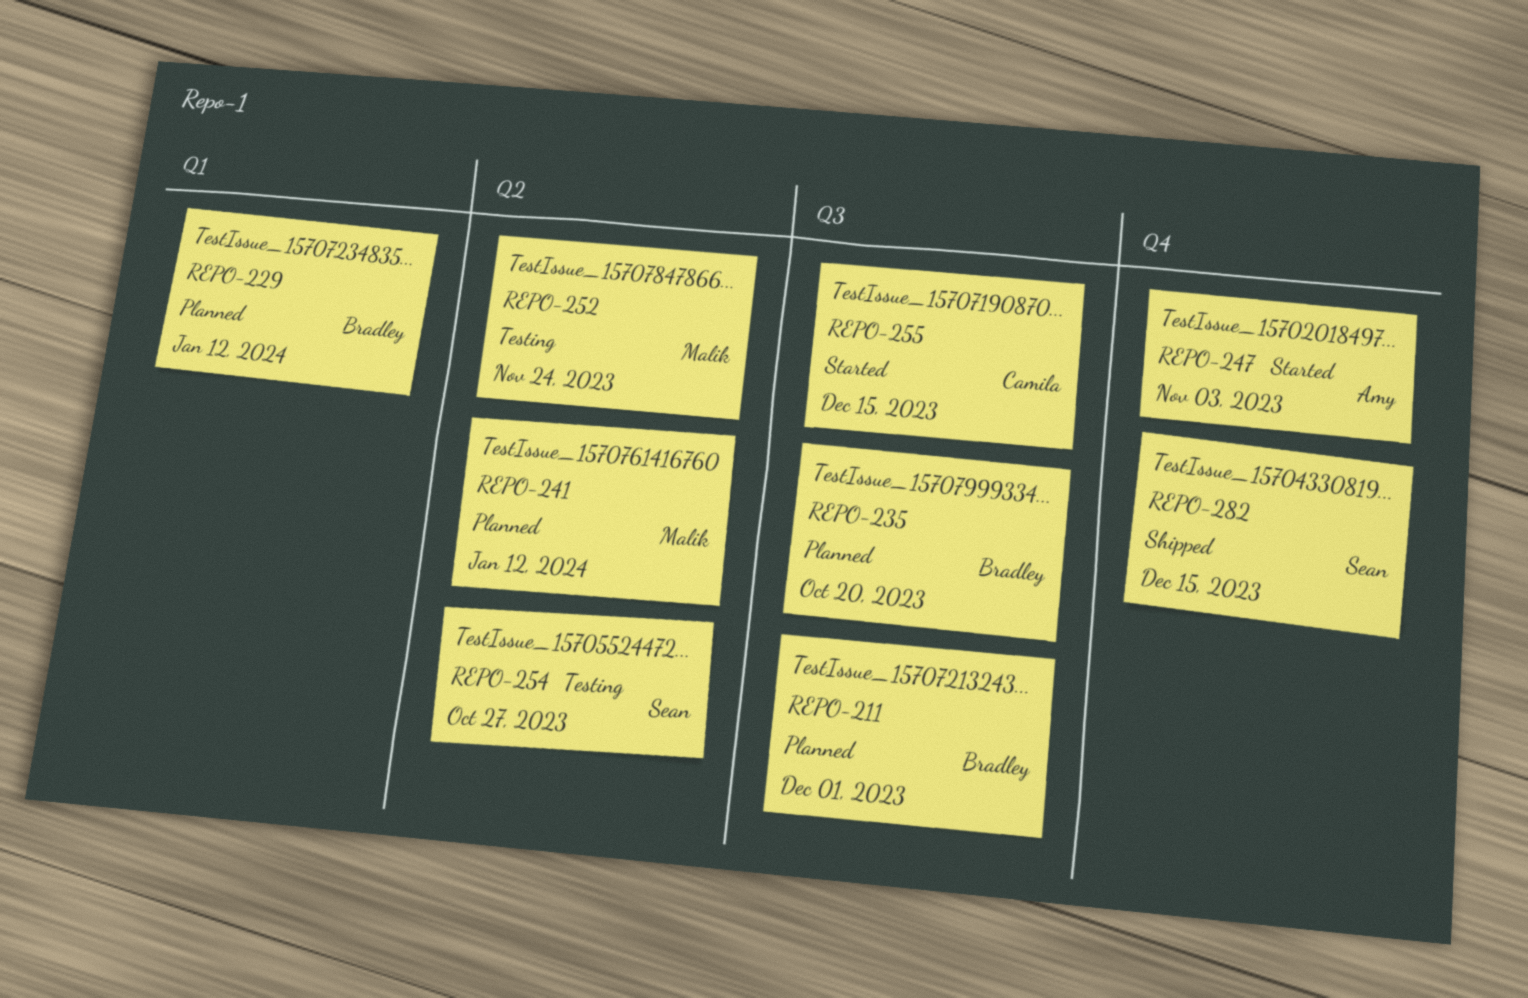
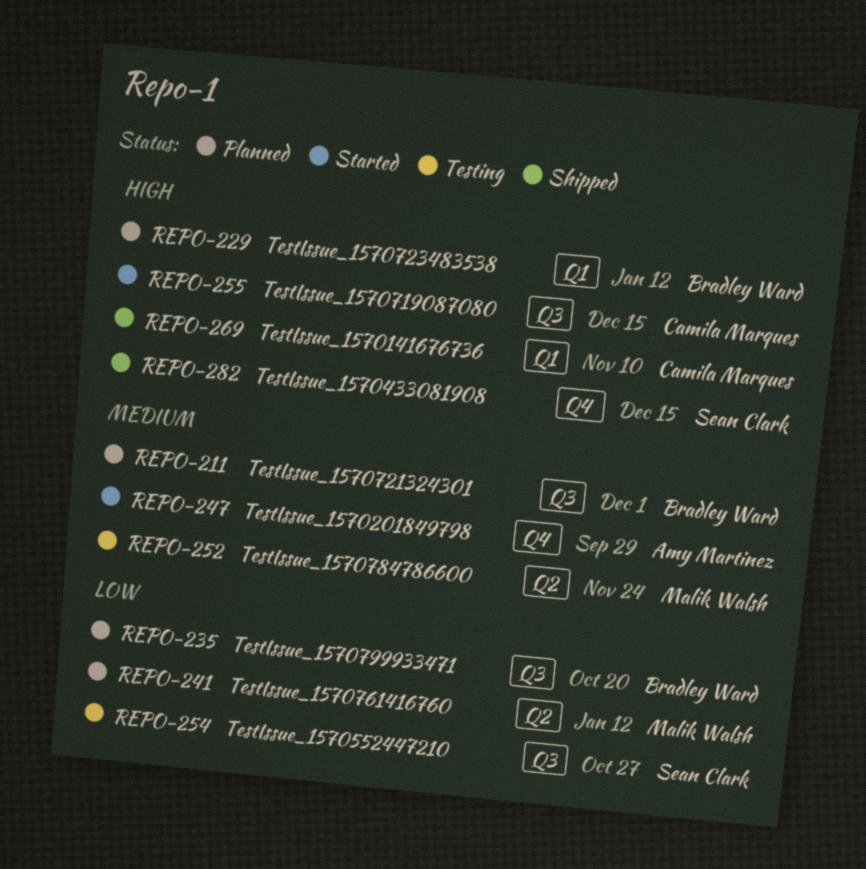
REPO-247, due: Nov 3 -> Sep 29
REPO-254, label: Q2 -> Q3
REPO-269: none -> present

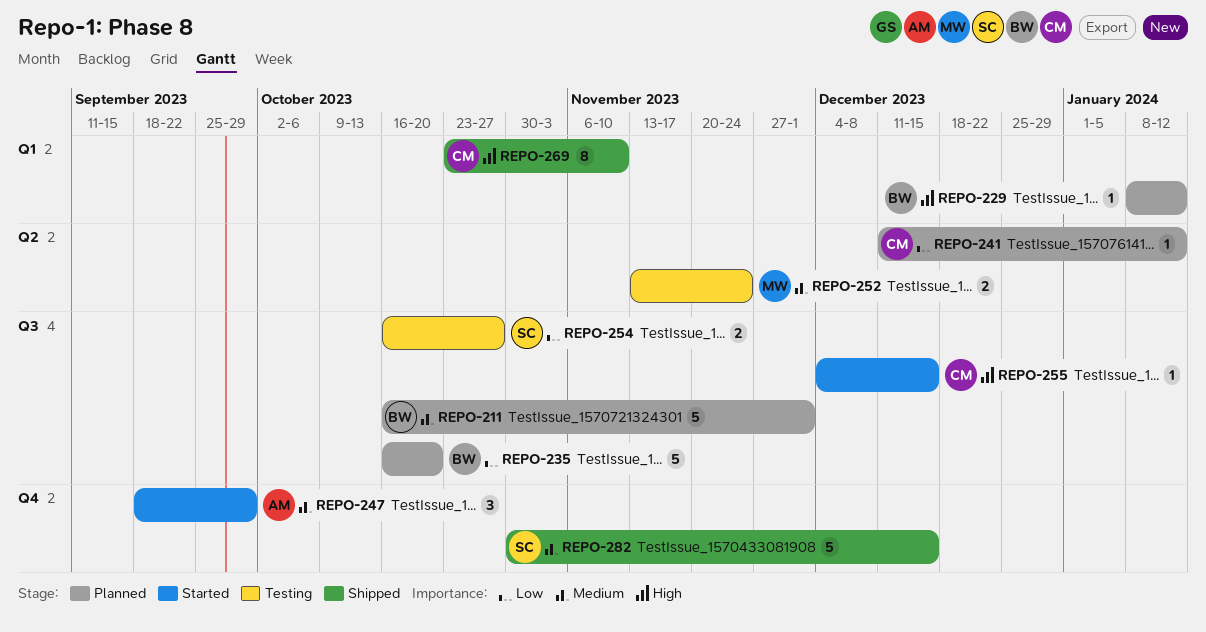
REPO-241, owner: Malik Walsh -> Camila Marques
REPO-282, priority: High -> Medium

